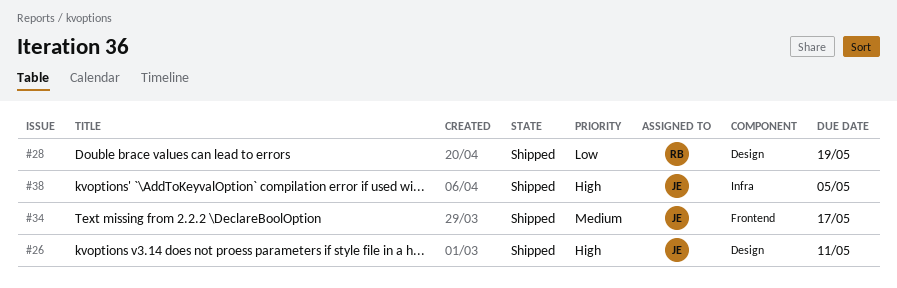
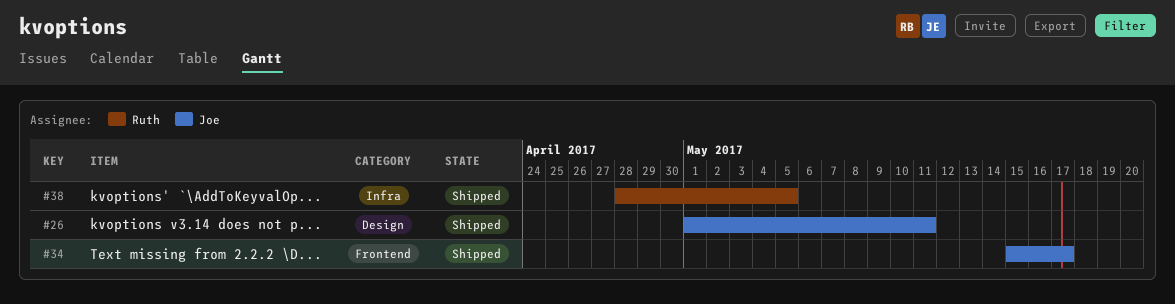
#28: present -> none
#38, owner: Joe -> Ruth

